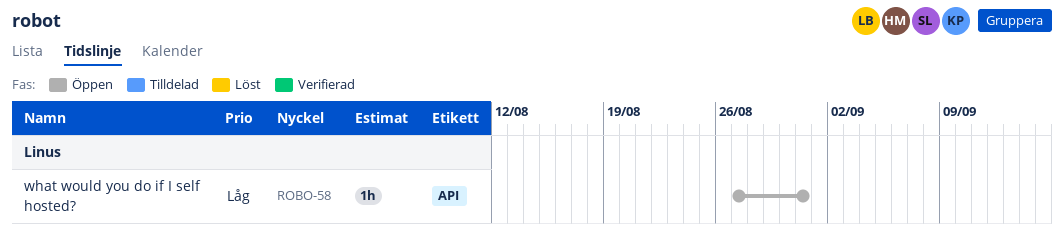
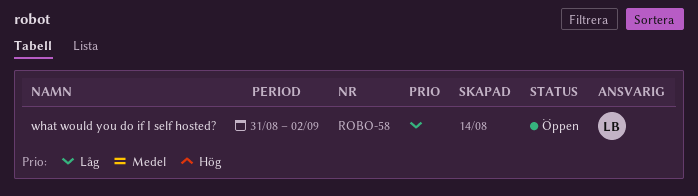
ROBO-58, start: Aug 27 -> Aug 31
ROBO-58, due: Aug 31 -> Sep 2

